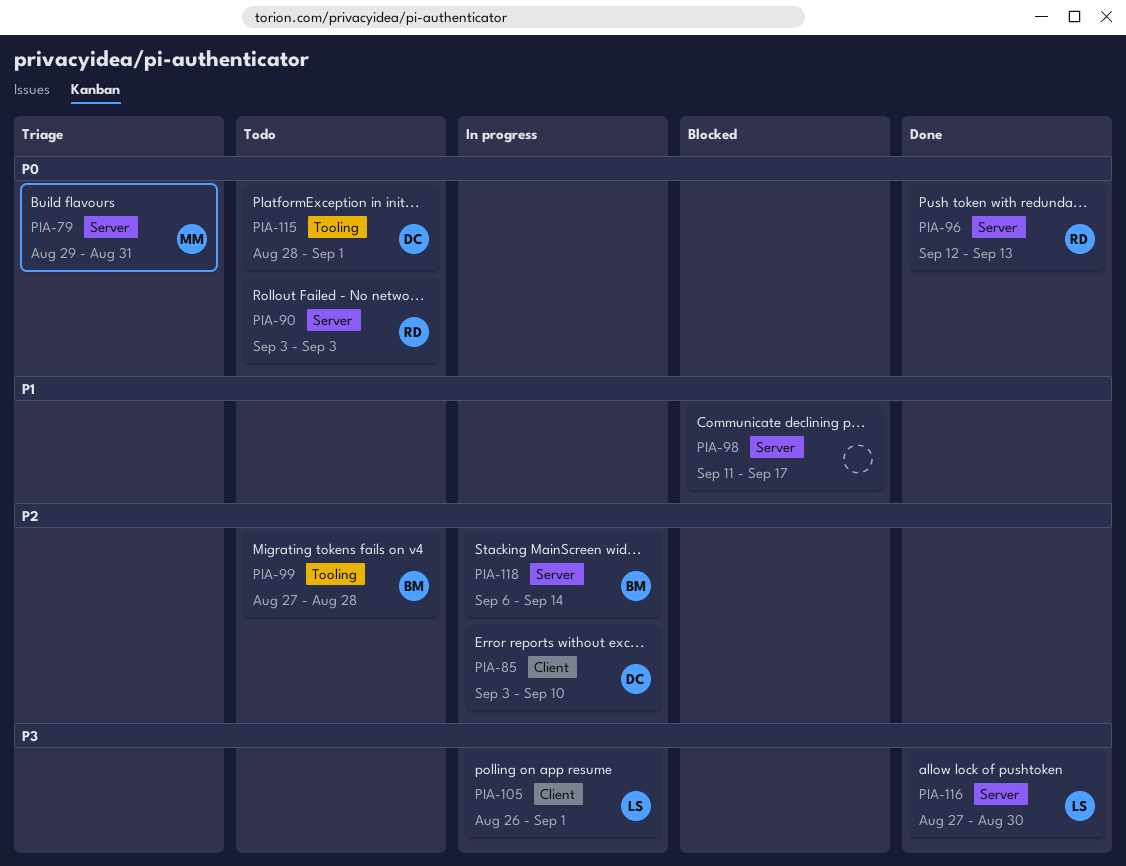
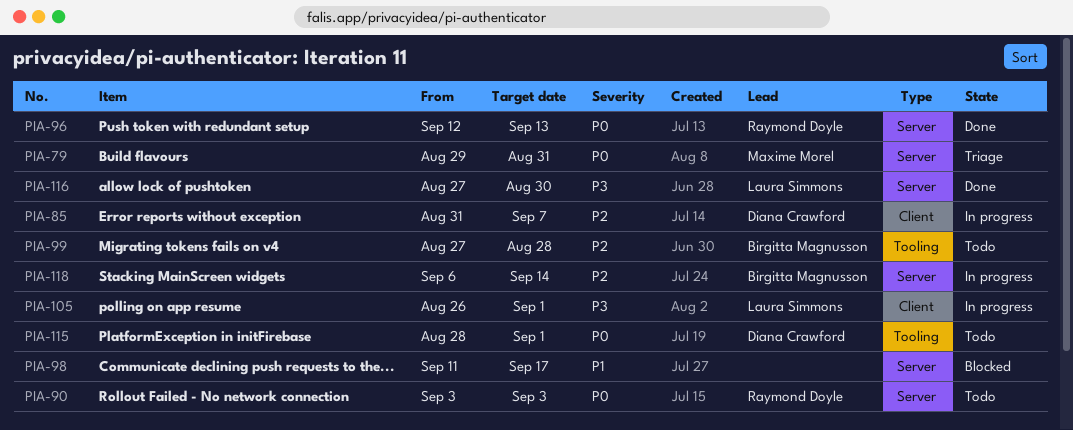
PIA-85, start: Sep 3 -> Aug 31
PIA-85, due: Sep 10 -> Sep 7

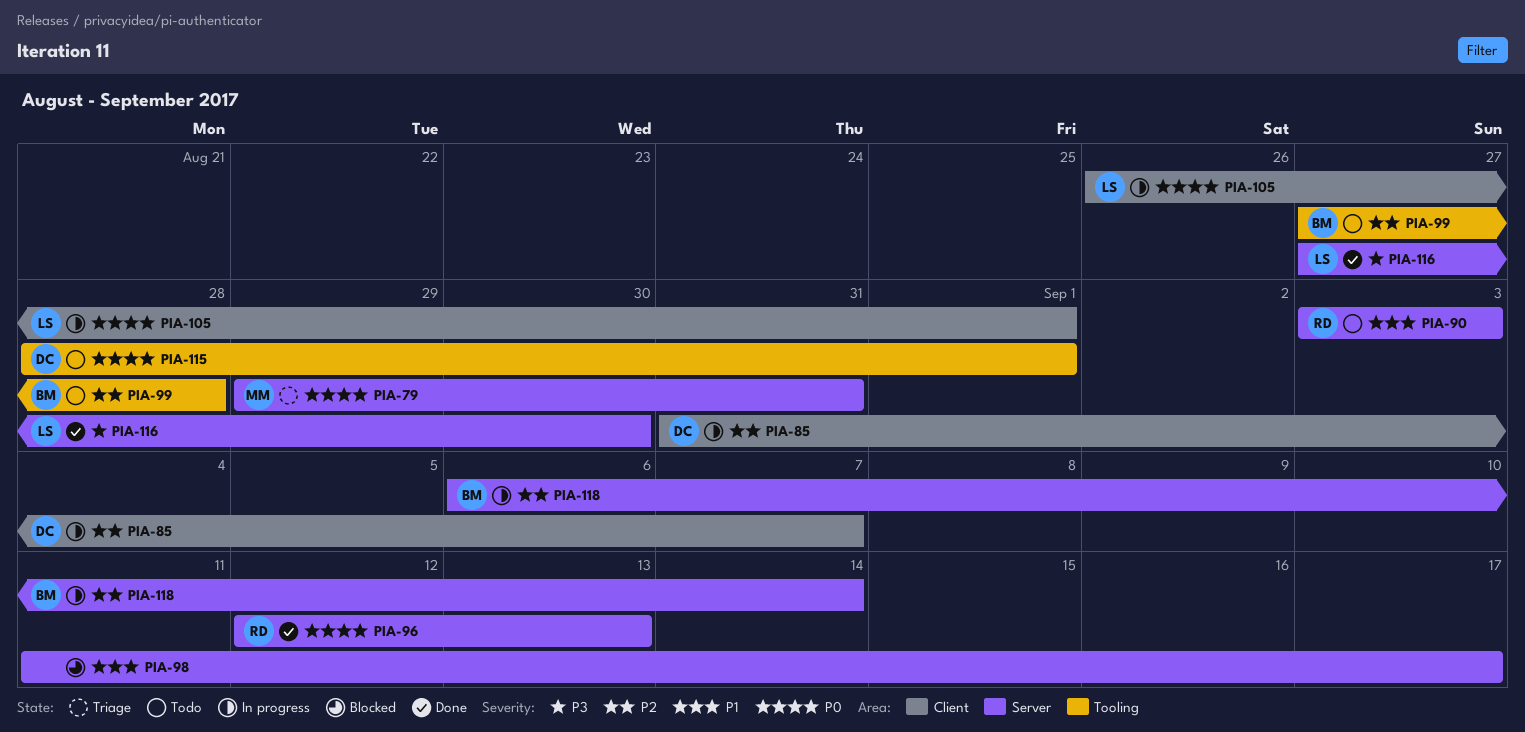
PIA-90, priority: P0 -> P1
PIA-105, priority: P3 -> P0

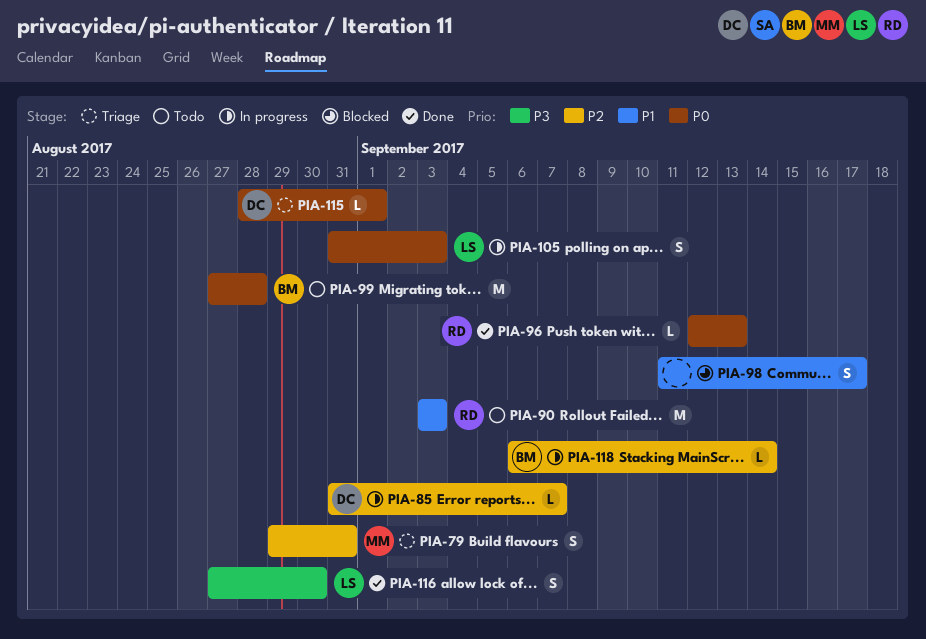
PIA-79, priority: P0 -> P2
PIA-99, priority: P2 -> P0
PIA-105, start: Aug 26 -> Aug 31
PIA-105, due: Sep 1 -> Sep 3
PIA-115, status: Todo -> Triage

